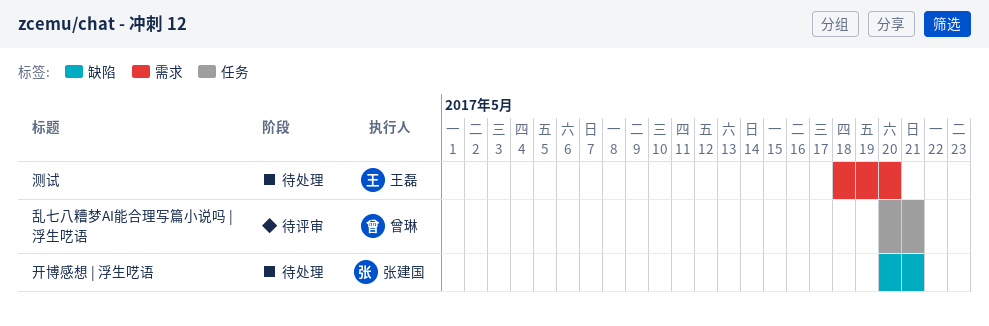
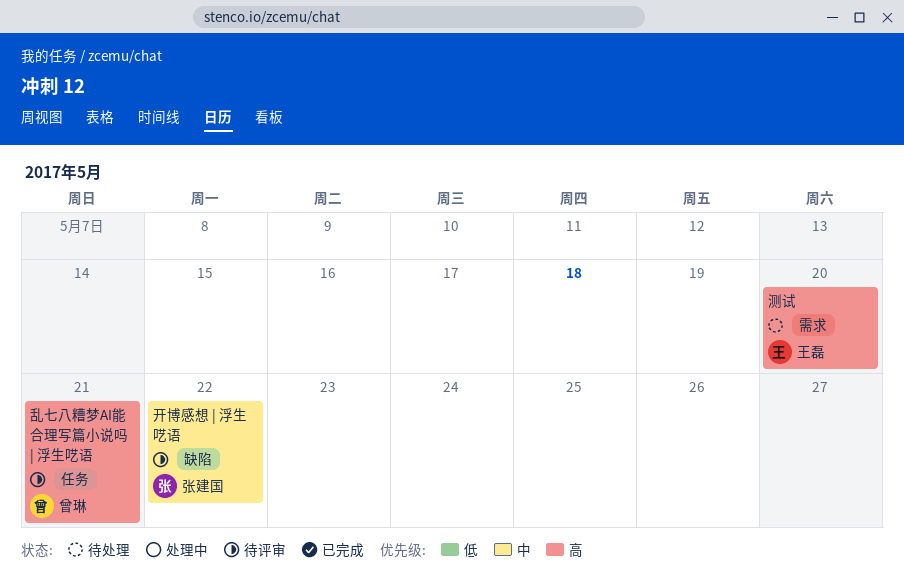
开博感想 | 浮生呓语, status: 待处理 -> 待评审
开博感想 | 浮生呓语, due: May 21 -> May 22

